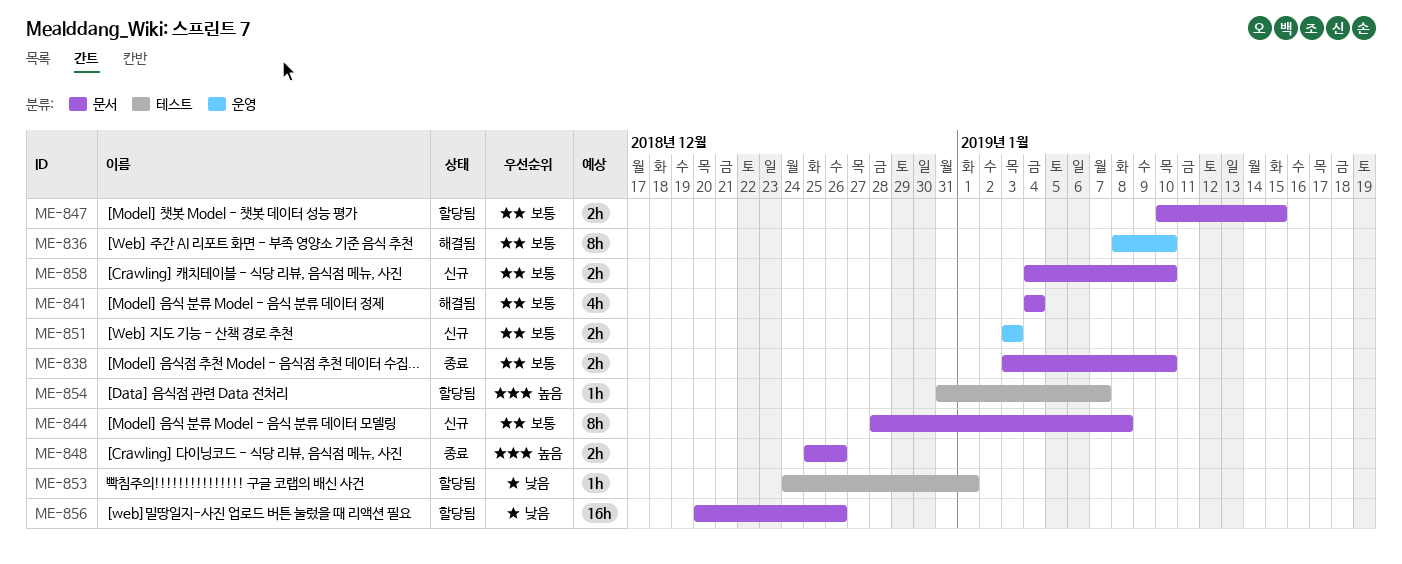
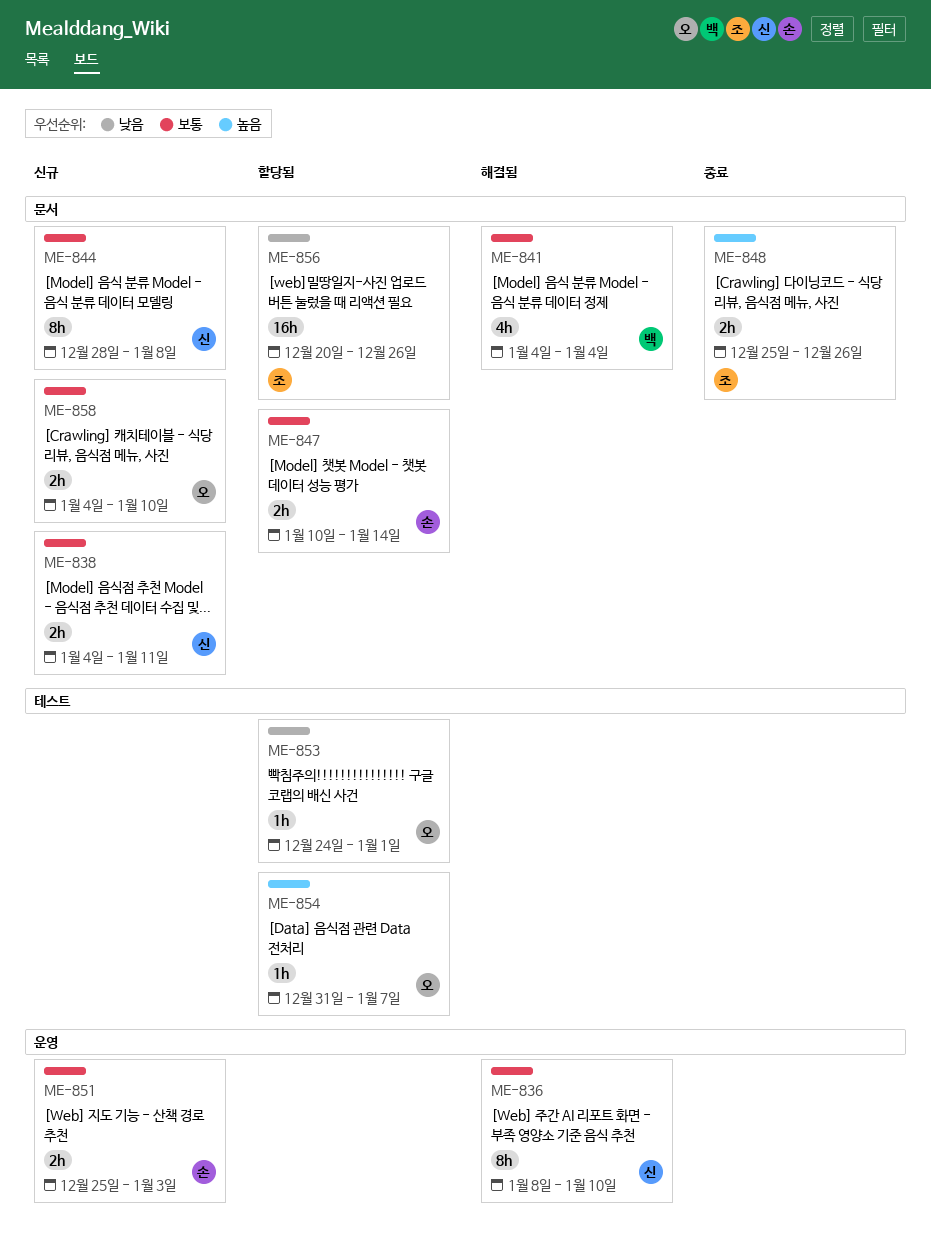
ME-838, status: 종료 -> 신규
ME-838, start: Jan 3 -> Jan 4
ME-838, due: Jan 10 -> Jan 11
ME-847, due: Jan 15 -> Jan 14
ME-851, start: Jan 3 -> Dec 25

